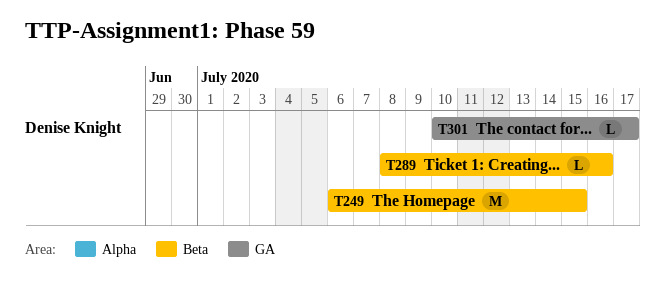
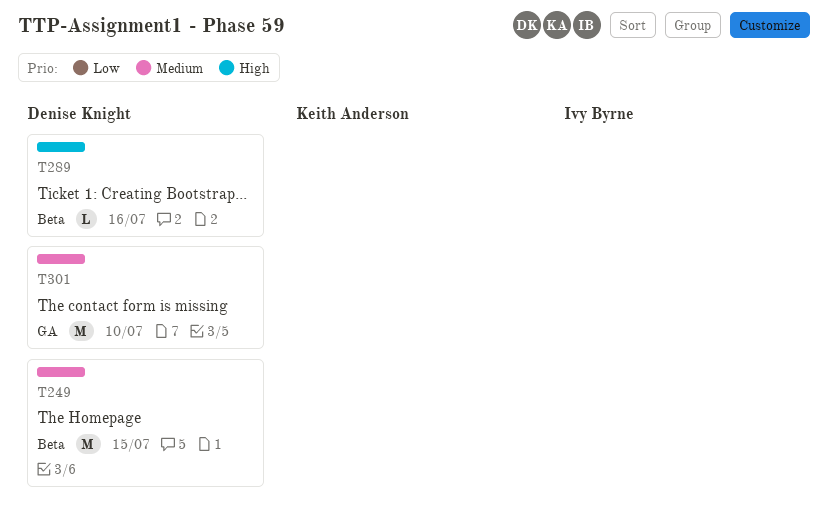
T301, estimate: L -> M
T301, due: Jul 17 -> Jul 10

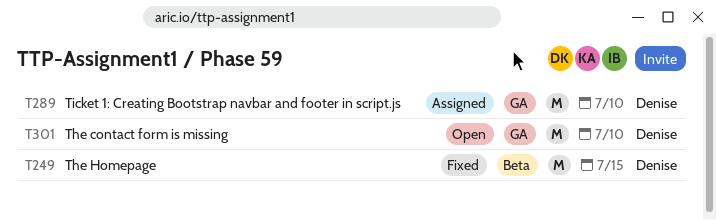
T289, label: Beta -> GA
T289, estimate: L -> M
T289, due: Jul 16 -> Jul 10

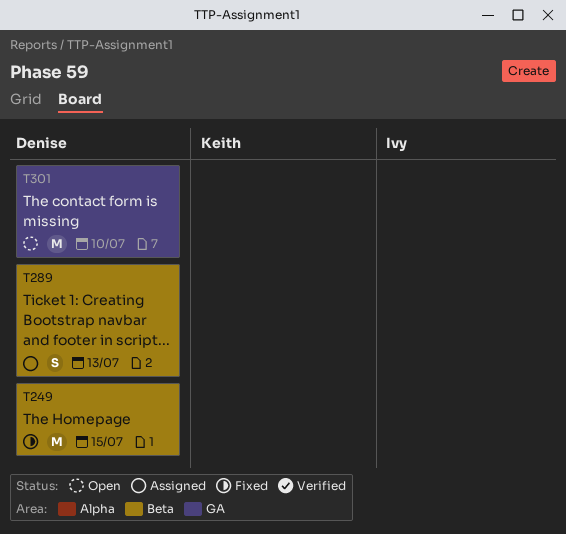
T289, label: GA -> Beta
T289, estimate: M -> S
T289, due: Jul 10 -> Jul 13

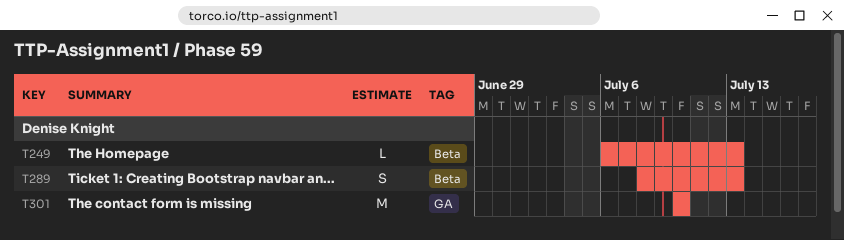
T249, estimate: M -> L
T249, due: Jul 15 -> Jul 13

